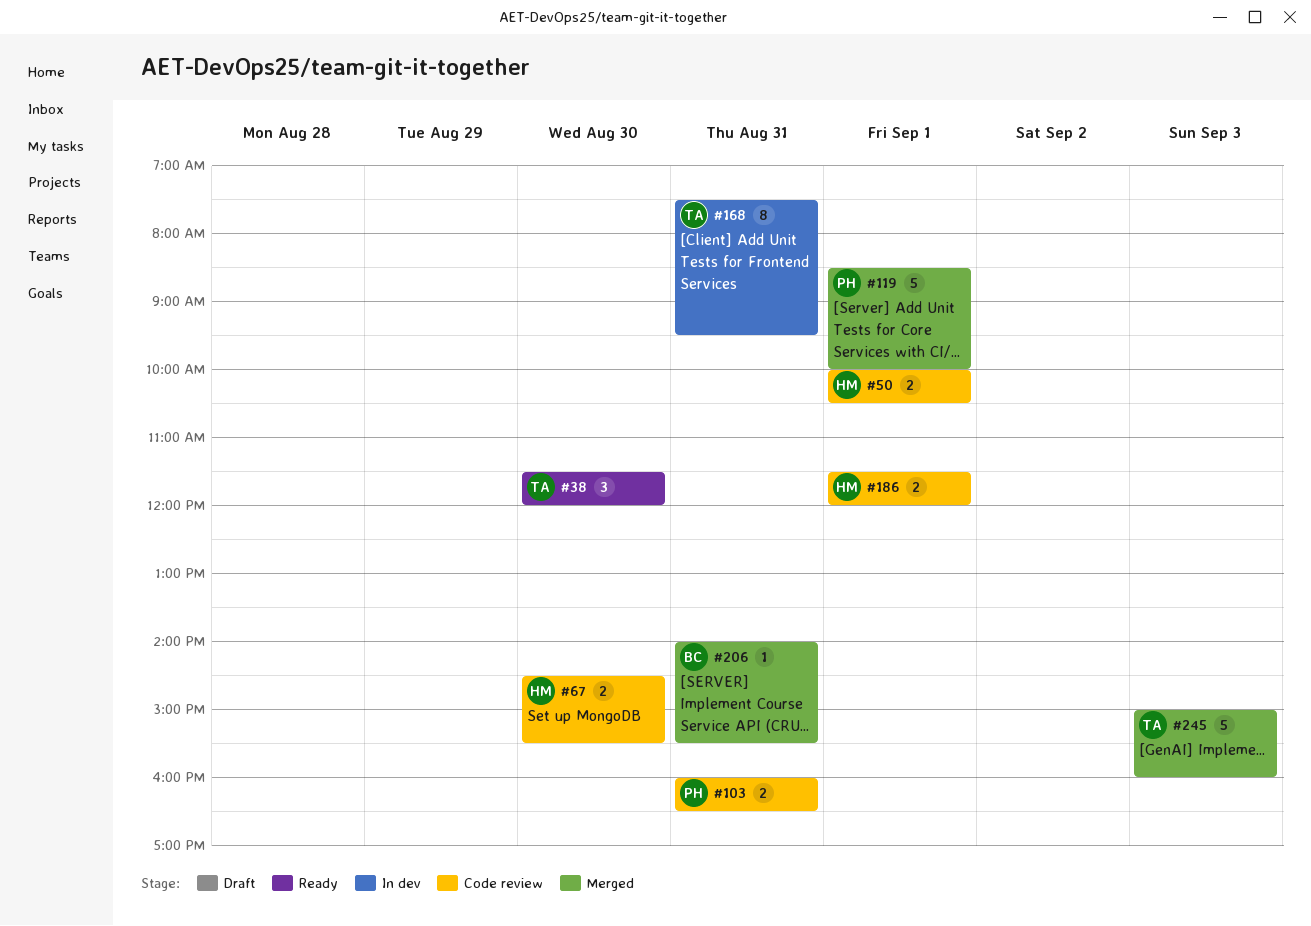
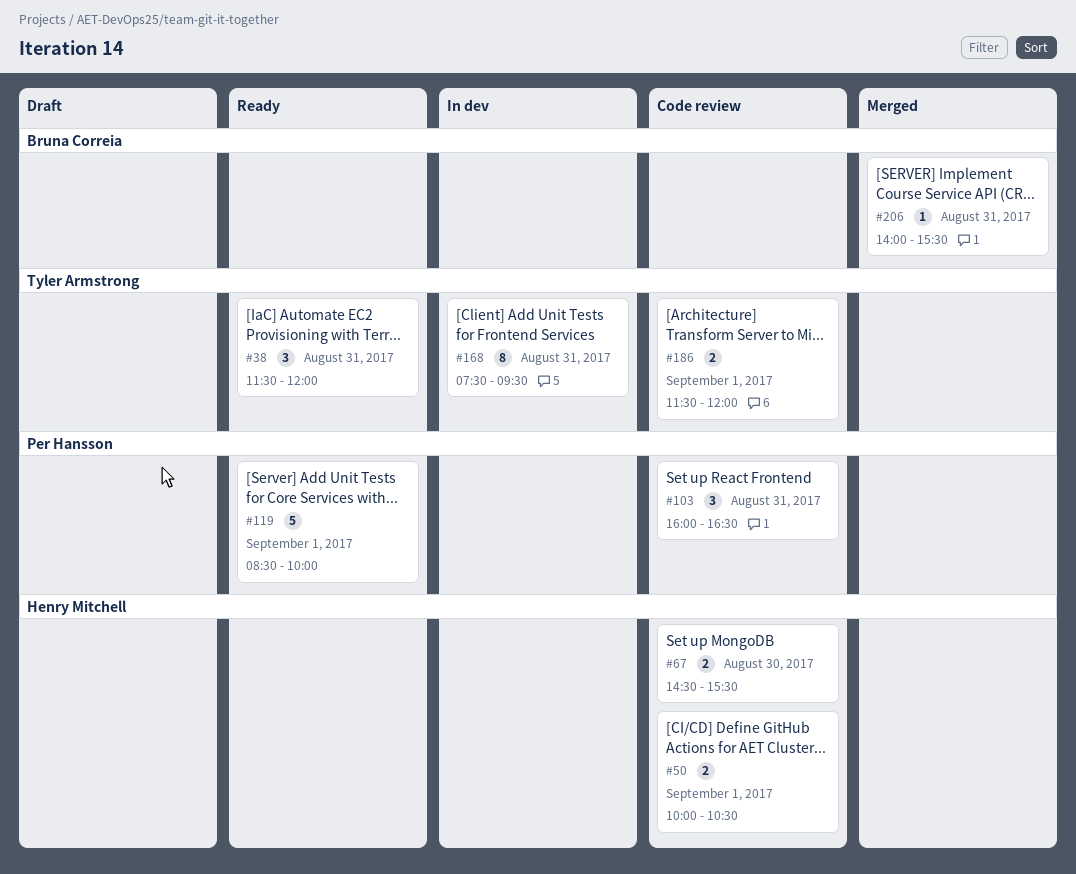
#38, day: Aug 30 -> Aug 31
#103, estimate: 2 -> 3
#119, status: Merged -> Ready
#186, owner: Henry Mitchell -> Tyler Armstrong
#245: present -> none

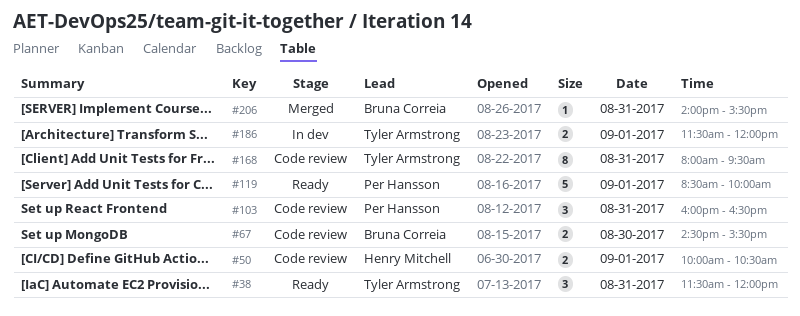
#67, owner: Henry Mitchell -> Bruna Correia
#168, status: In dev -> Code review
#168, begins: 07:30 -> 08:00
#186, status: Code review -> In dev

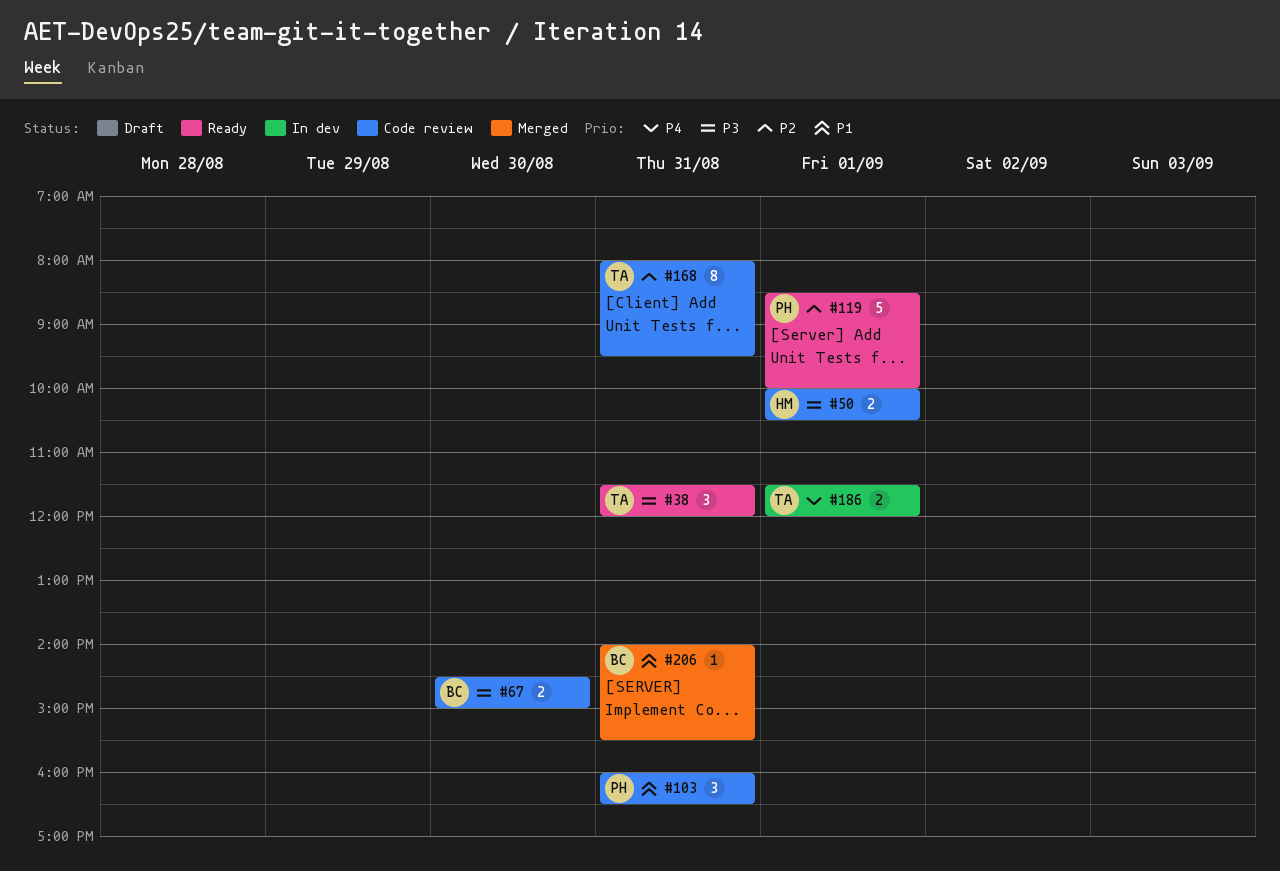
#67, ends: 15:30 -> 15:00

